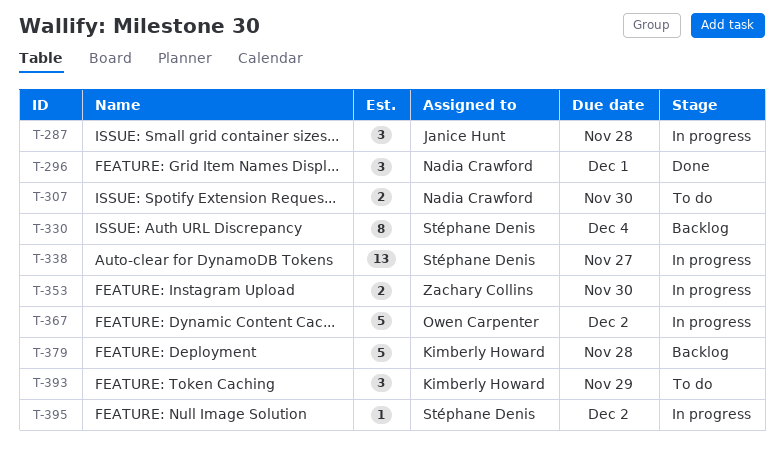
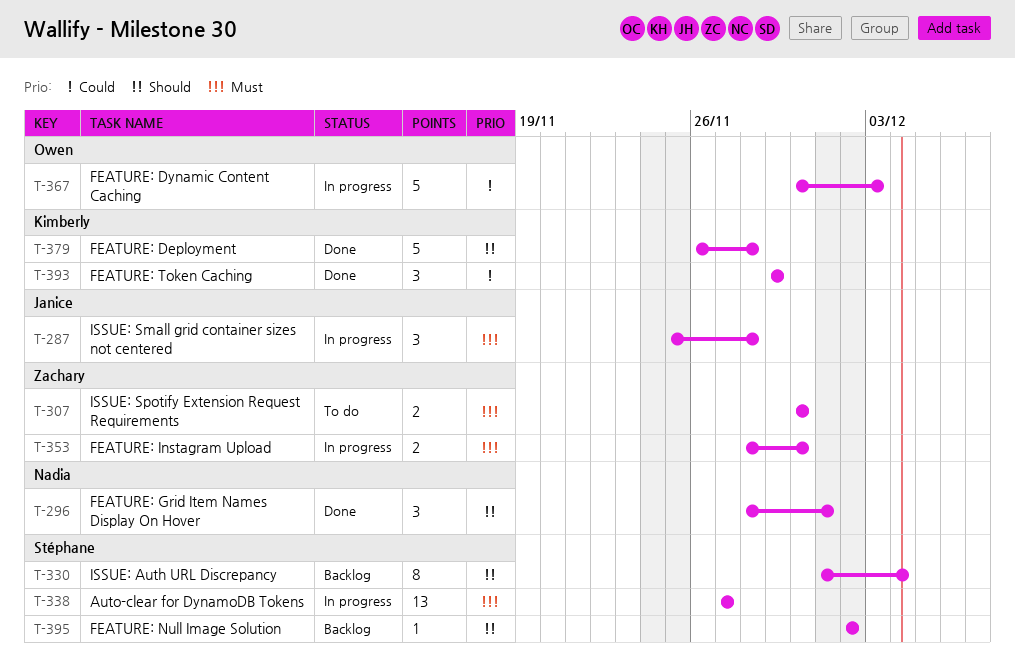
T-307, owner: Nadia Crawford -> Zachary Collins
T-367, due: Dec 2 -> Dec 3
T-379, status: Backlog -> Done
T-393, status: To do -> Done
T-395, status: In progress -> Backlog

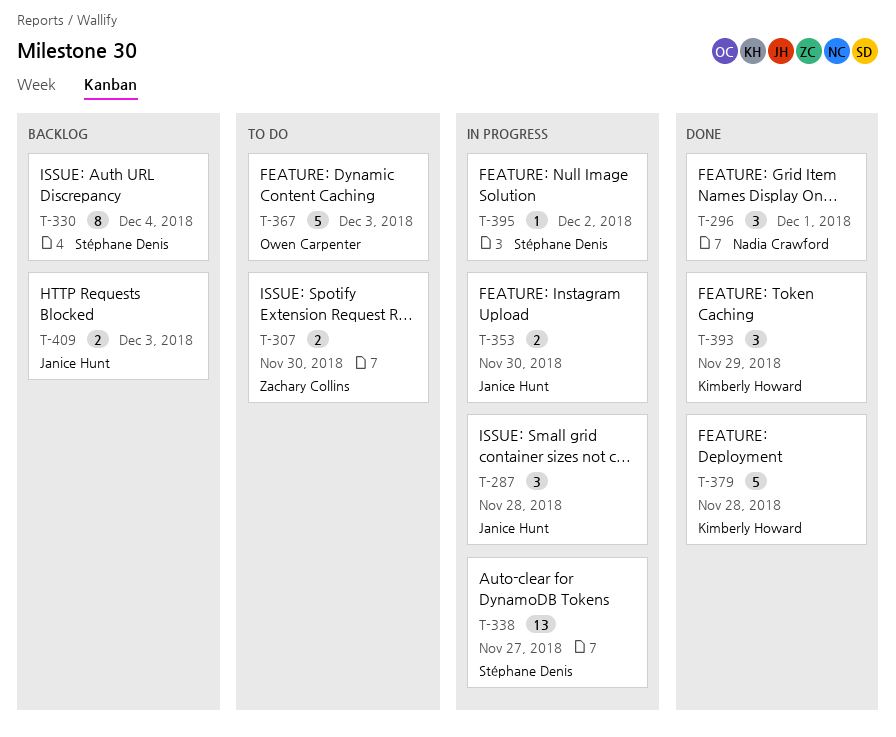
T-353, owner: Zachary Collins -> Janice Hunt
T-367, status: In progress -> To do
T-395, status: Backlog -> In progress
T-409: none -> present

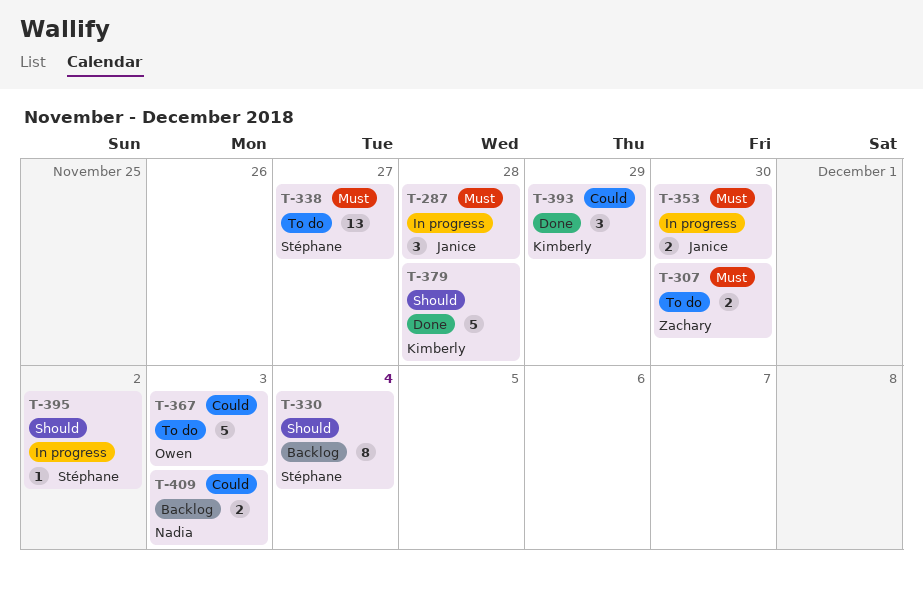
T-296: present -> none
T-338, status: In progress -> To do
T-409, owner: Janice Hunt -> Nadia Crawford

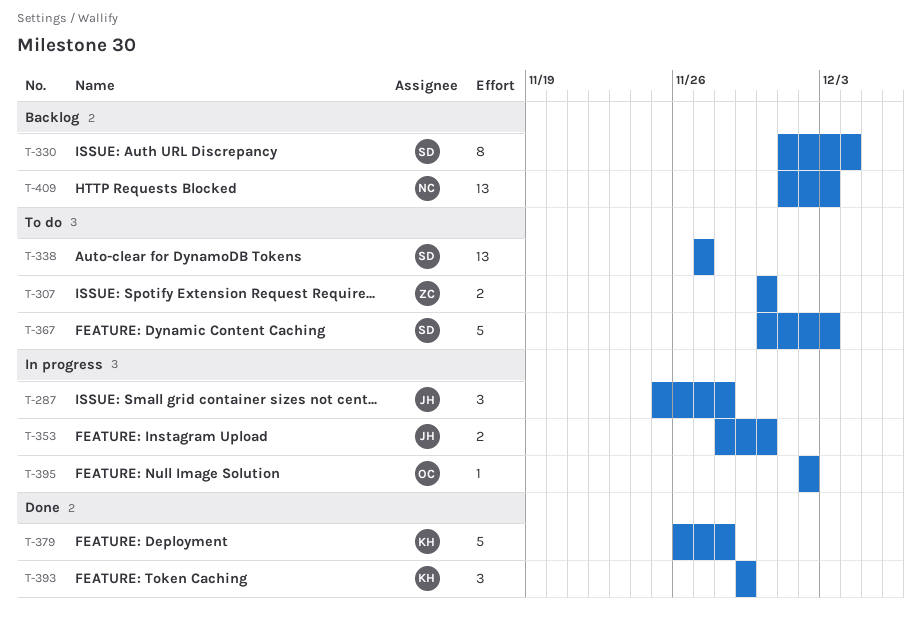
T-367, owner: Owen -> Stéphane
T-395, owner: Stéphane -> Owen
T-409, estimate: 2 -> 13

